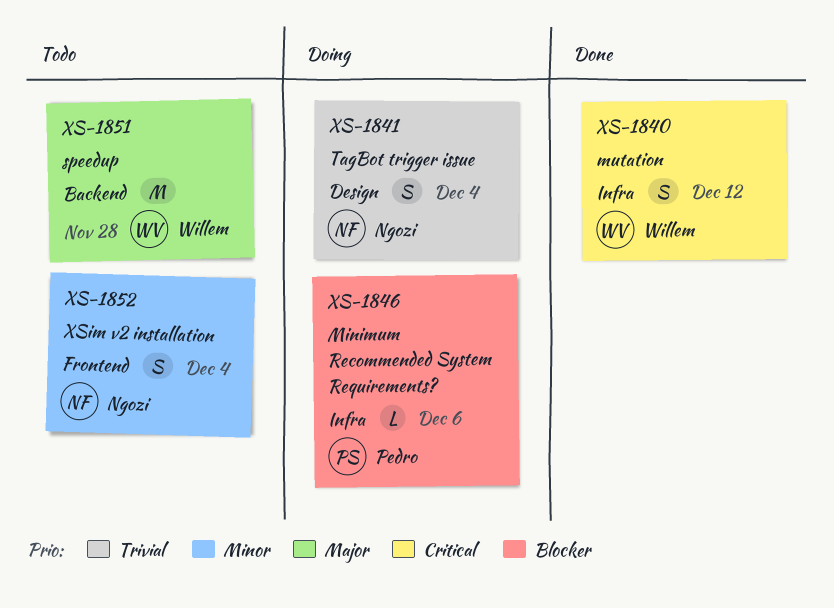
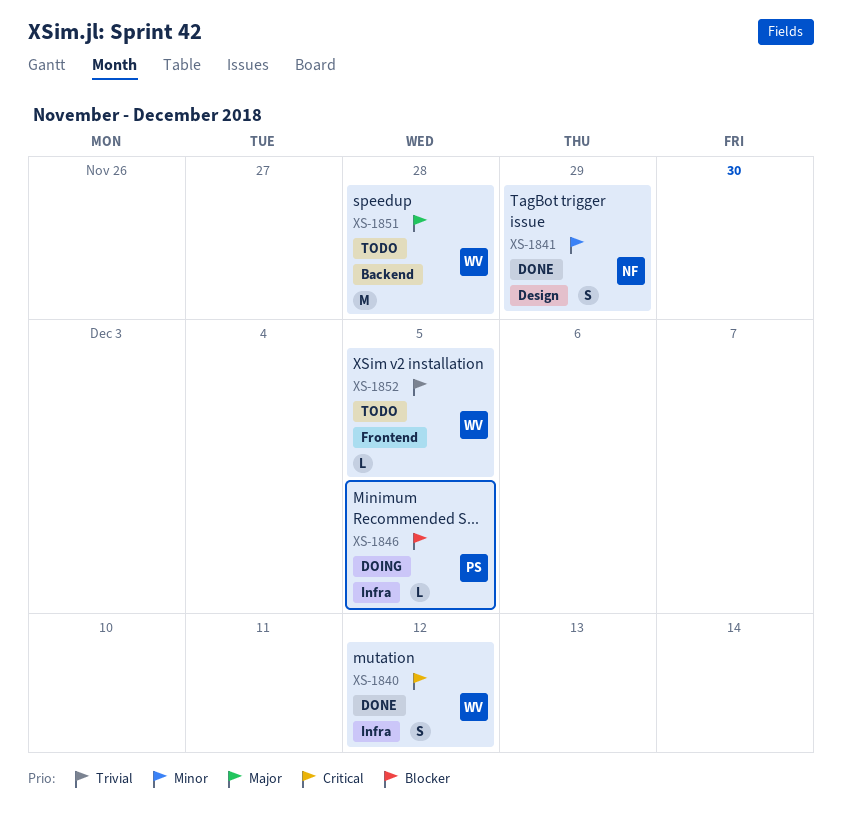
XS-1841, status: Doing -> Done
XS-1841, priority: Trivial -> Minor
XS-1841, due: Dec 4 -> Nov 29
XS-1846, due: Dec 6 -> Dec 5
XS-1852, owner: Ngozi -> Willem
XS-1852, priority: Minor -> Trivial
XS-1852, estimate: S -> L
XS-1852, due: Dec 4 -> Dec 5

